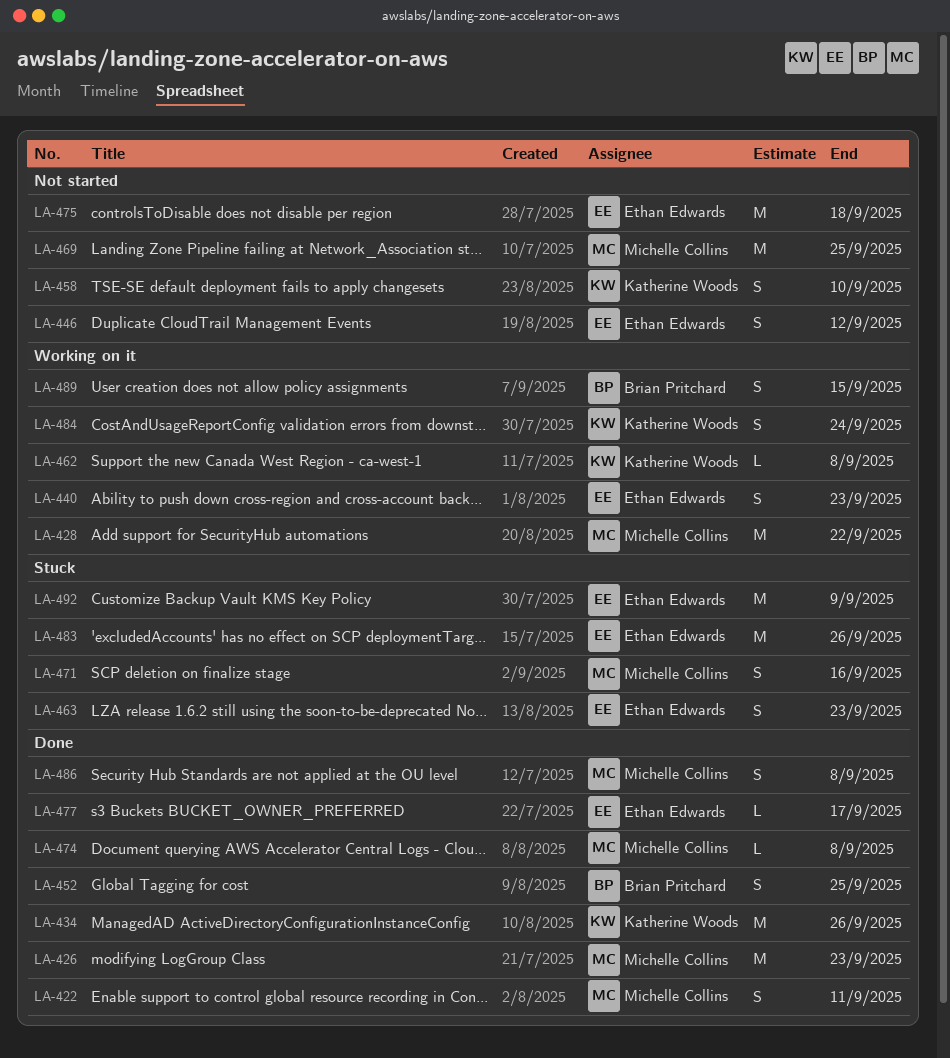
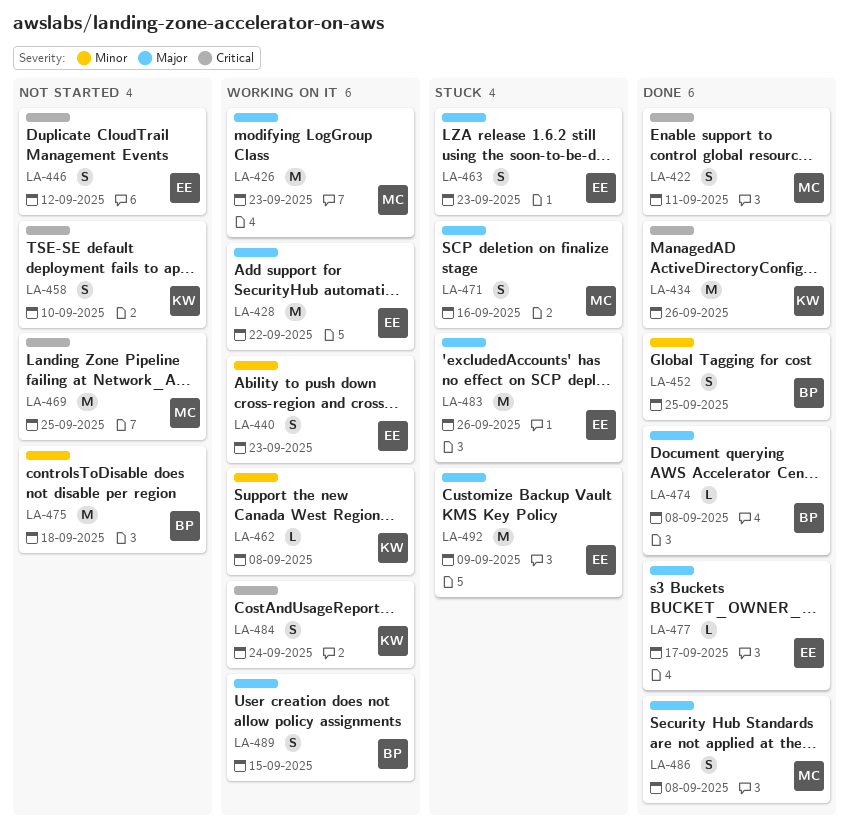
LA-426, status: Done -> Working on it
LA-428, owner: Michelle Collins -> Ethan Edwards
LA-474, owner: Michelle Collins -> Brian Pritchard
LA-475, owner: Ethan Edwards -> Brian Pritchard

